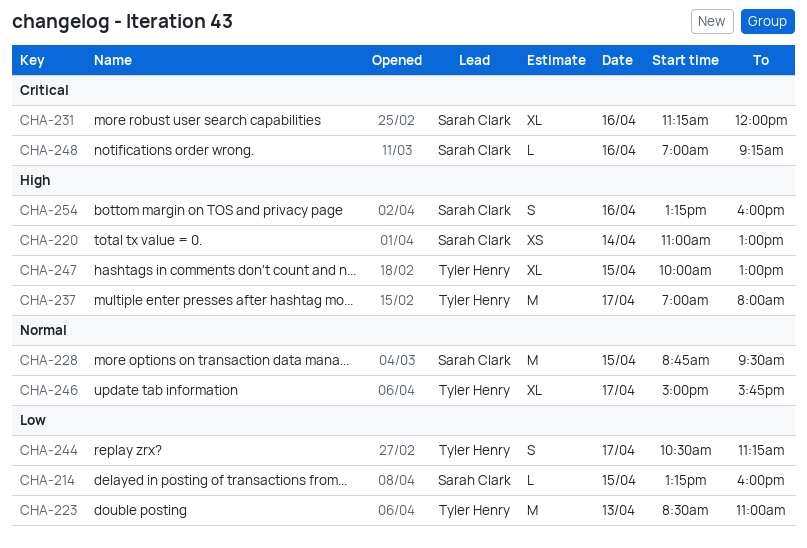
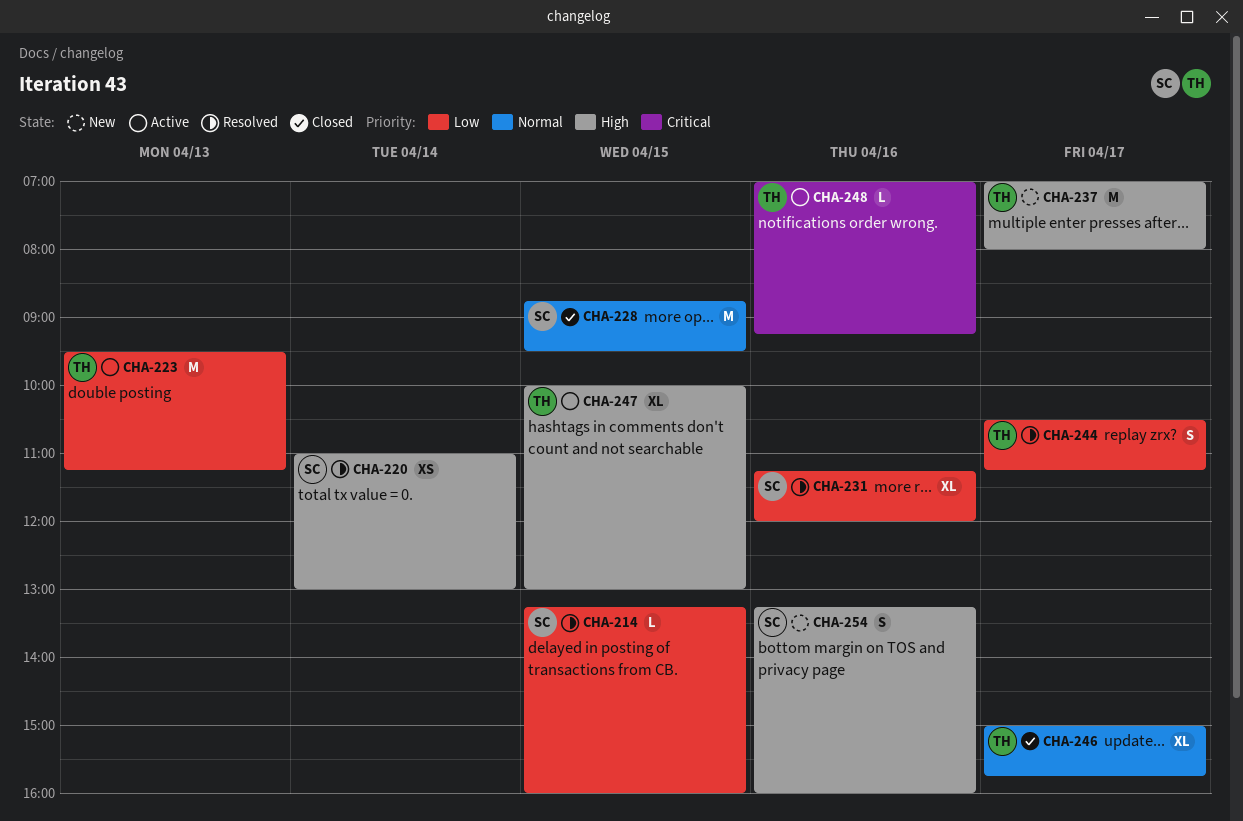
CHA-223, begins: 08:30 -> 09:30
CHA-223, ends: 11:00 -> 11:15
CHA-231, priority: Critical -> Low
CHA-248, owner: Sarah Clark -> Tyler Henry

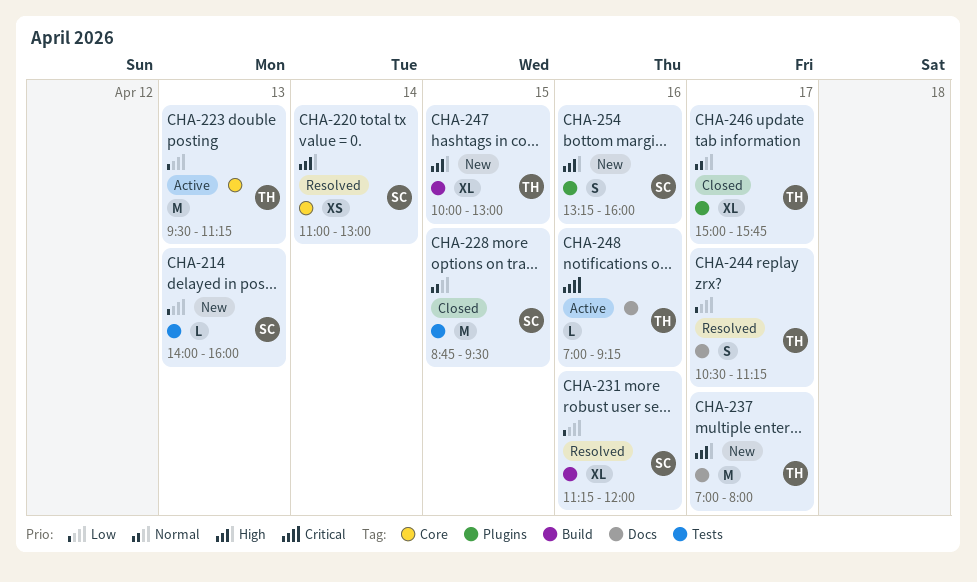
CHA-214, status: Resolved -> New
CHA-214, day: Apr 15 -> Apr 13
CHA-214, begins: 13:15 -> 14:00
CHA-247, status: Active -> New

